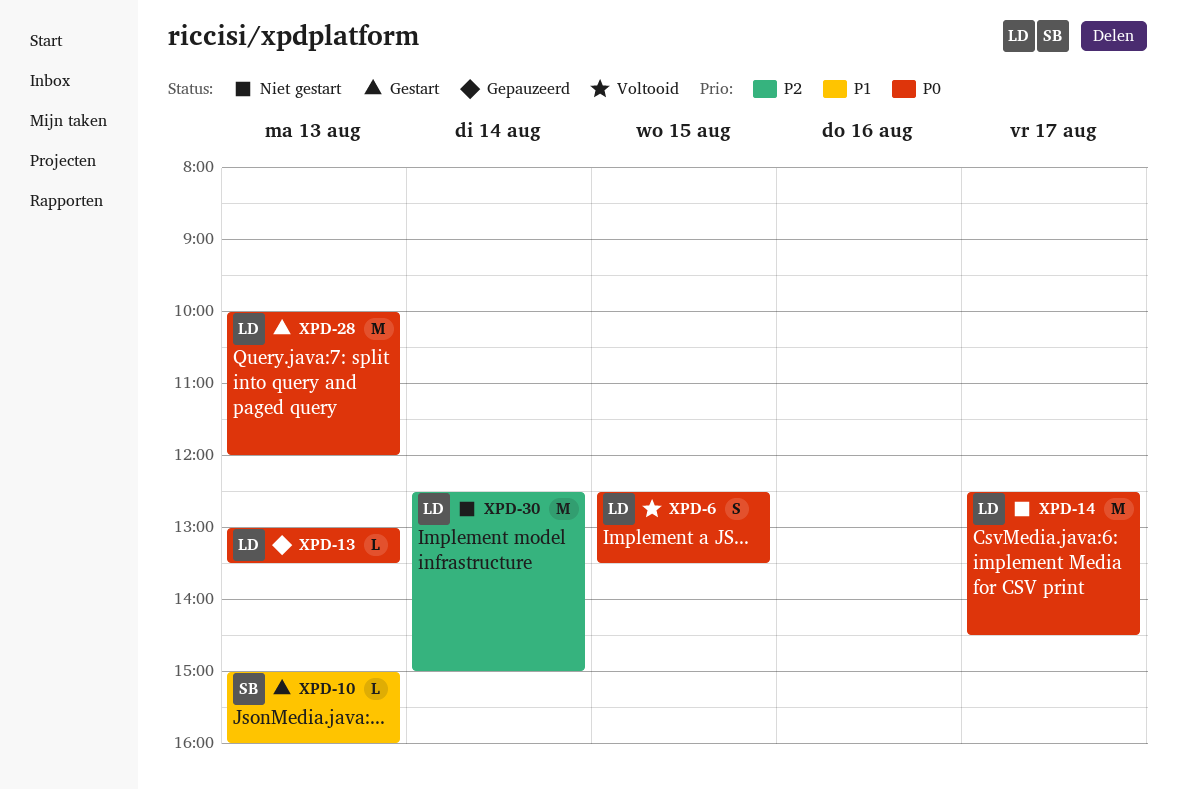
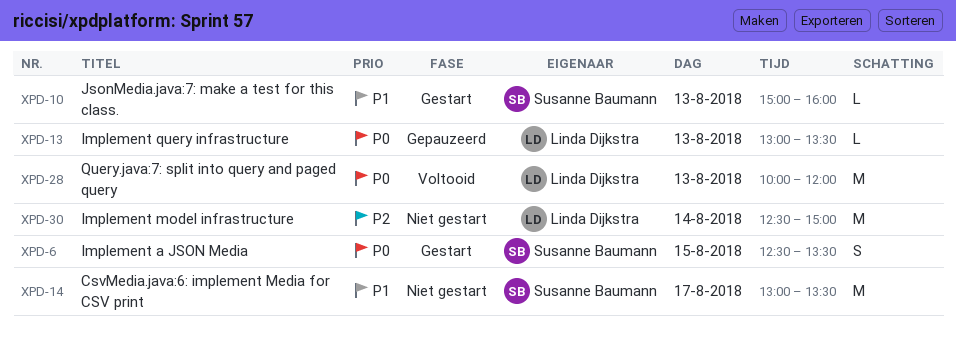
XPD-6, status: Voltooid -> Gestart
XPD-6, owner: Linda Dijkstra -> Susanne Baumann
XPD-14, owner: Linda Dijkstra -> Susanne Baumann
XPD-14, priority: P0 -> P1
XPD-14, begins: 12:30 -> 13:00
XPD-14, ends: 14:30 -> 13:30
XPD-28, status: Gestart -> Voltooid

